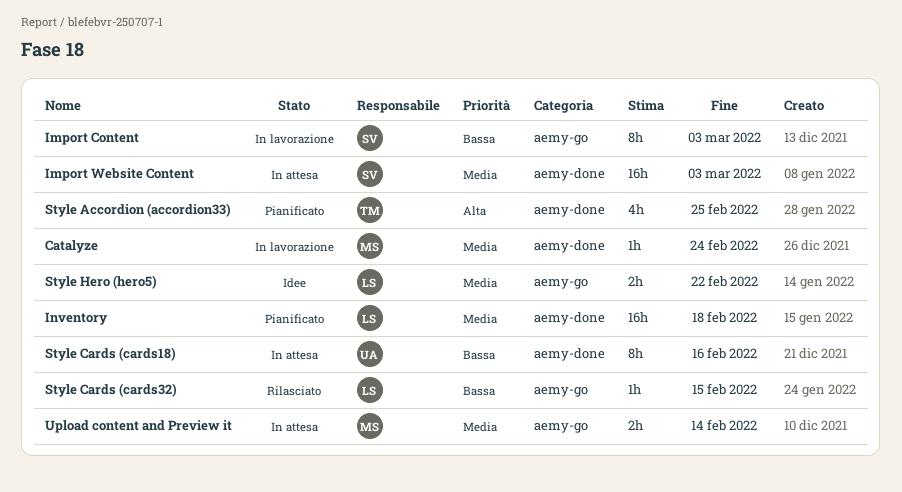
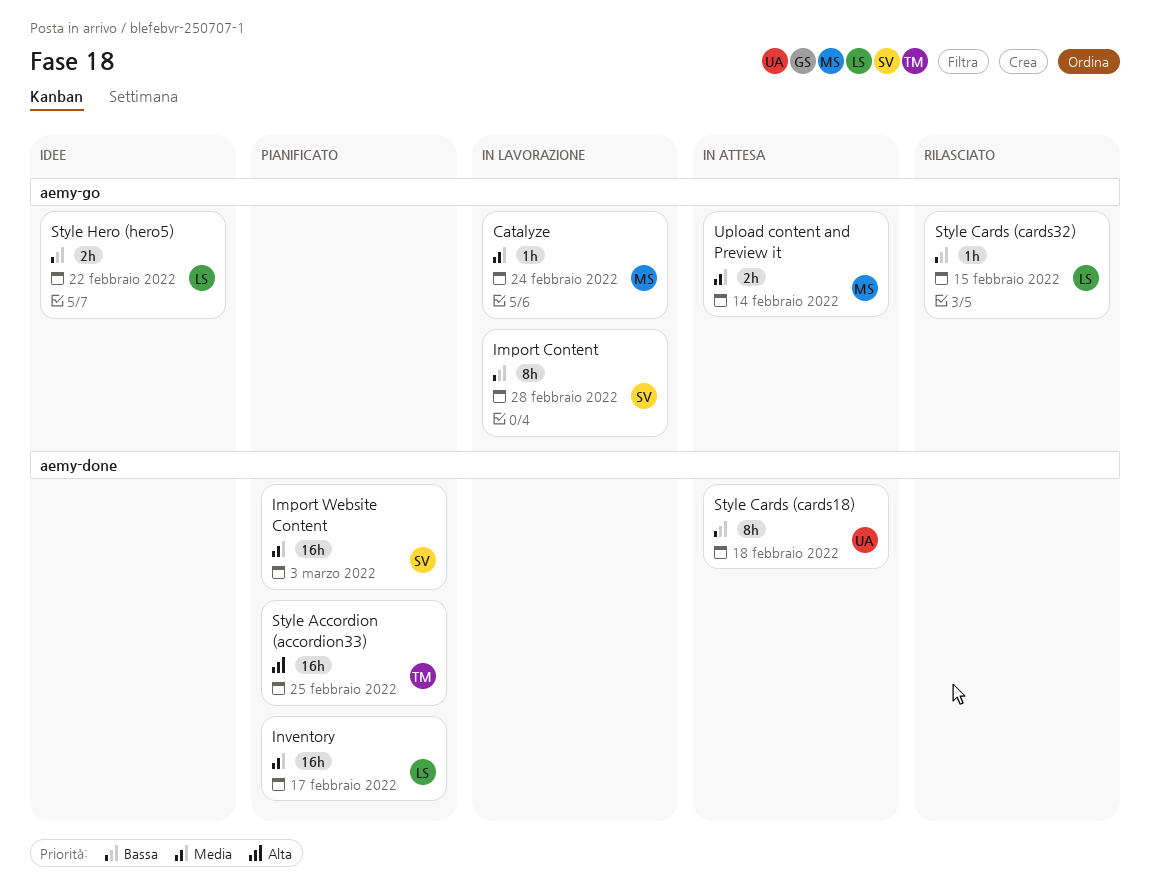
Catalyze, label: aemy-done -> aemy-go
Import Content, due: Mar 3 -> Feb 28
Import Website Content, status: In attesa -> Pianificato
Inventory, due: Feb 18 -> Feb 17
Style Accordion (accordion33), estimate: 4h -> 16h
Style Cards (cards18), due: Feb 16 -> Feb 18
Style Hero (hero5), priority: Media -> Bassa

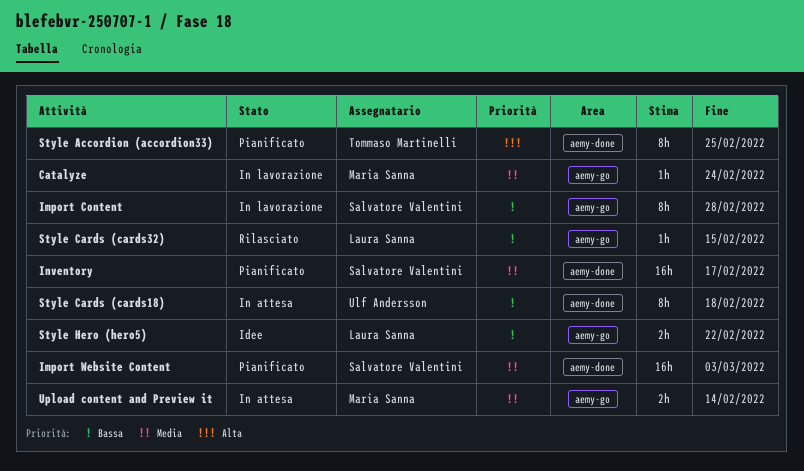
Inventory, owner: Laura Sanna -> Salvatore Valentini
Style Accordion (accordion33), estimate: 16h -> 8h

